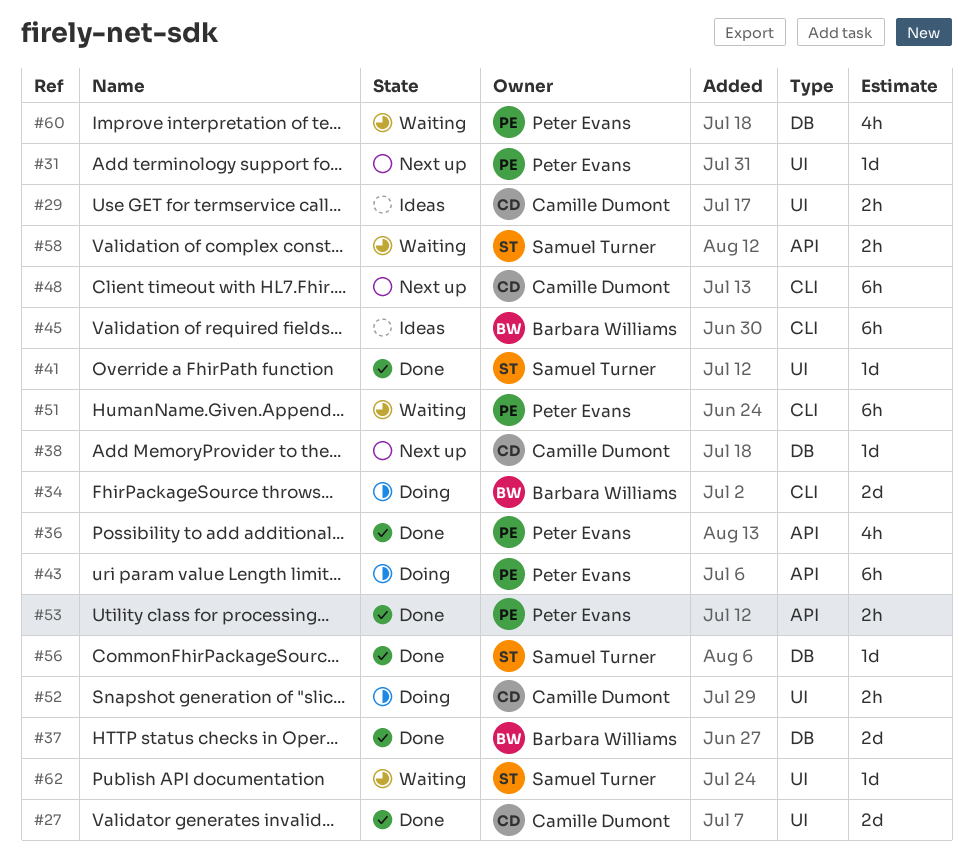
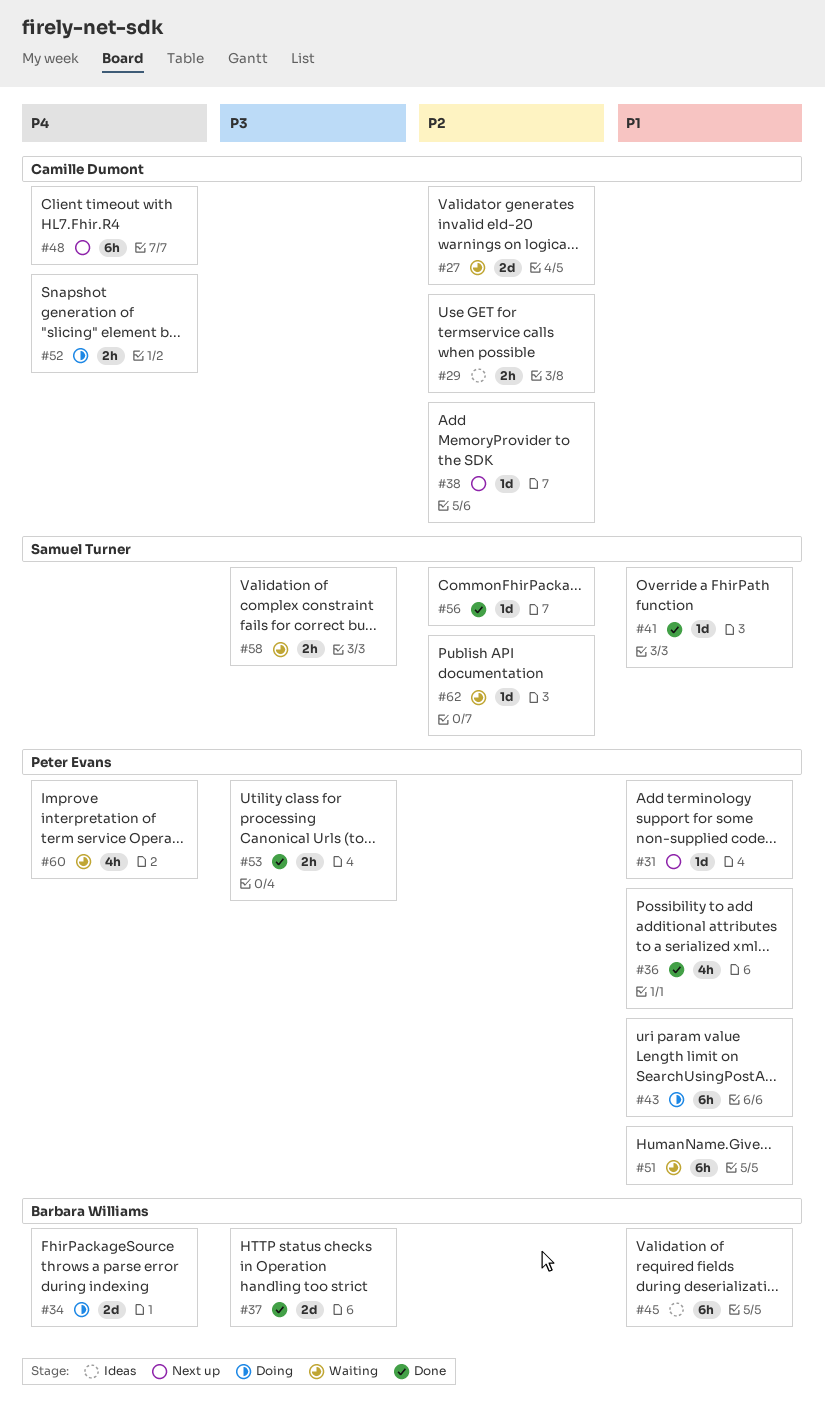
#27, status: Done -> Waiting

